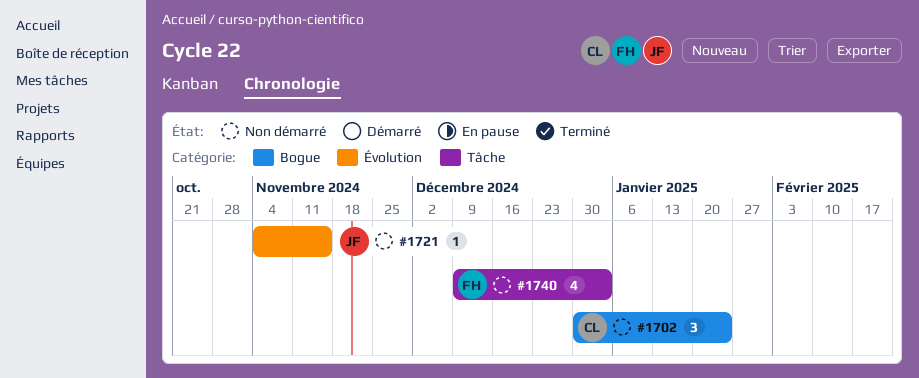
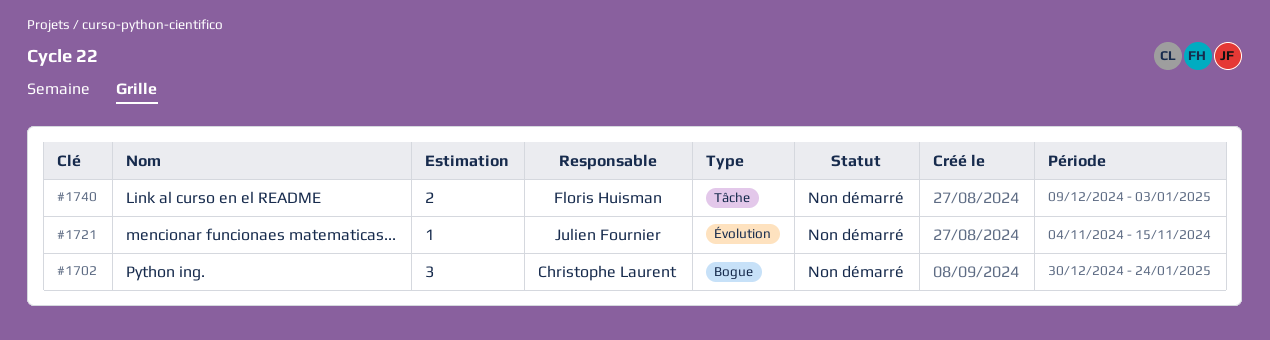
#1740, estimate: 4 -> 2

